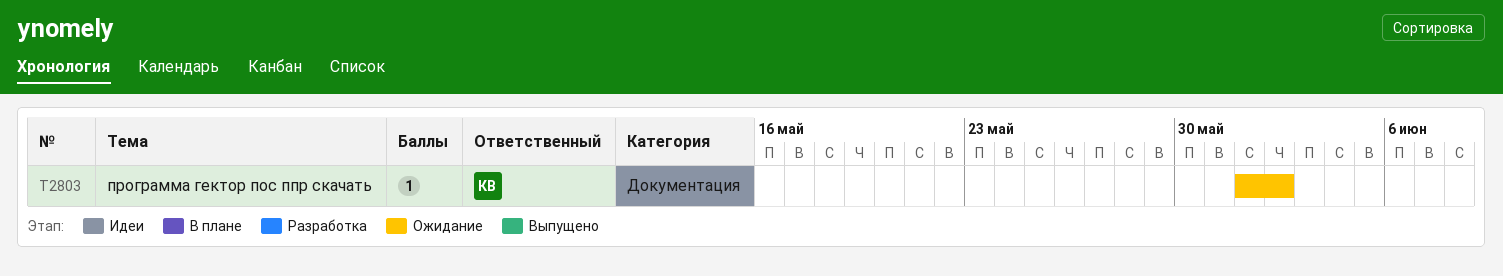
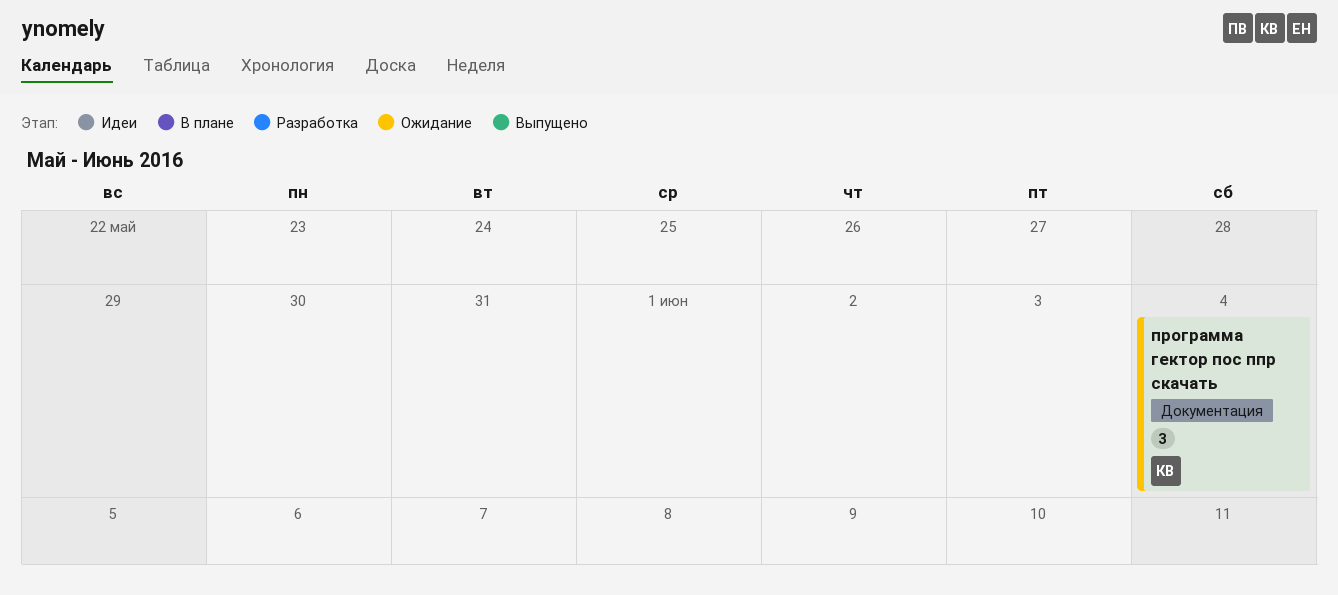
программа гектор пос ппр скачать, estimate: 1 -> 3
программа гектор пос ппр скачать, due: Jun 2 -> Jun 4

